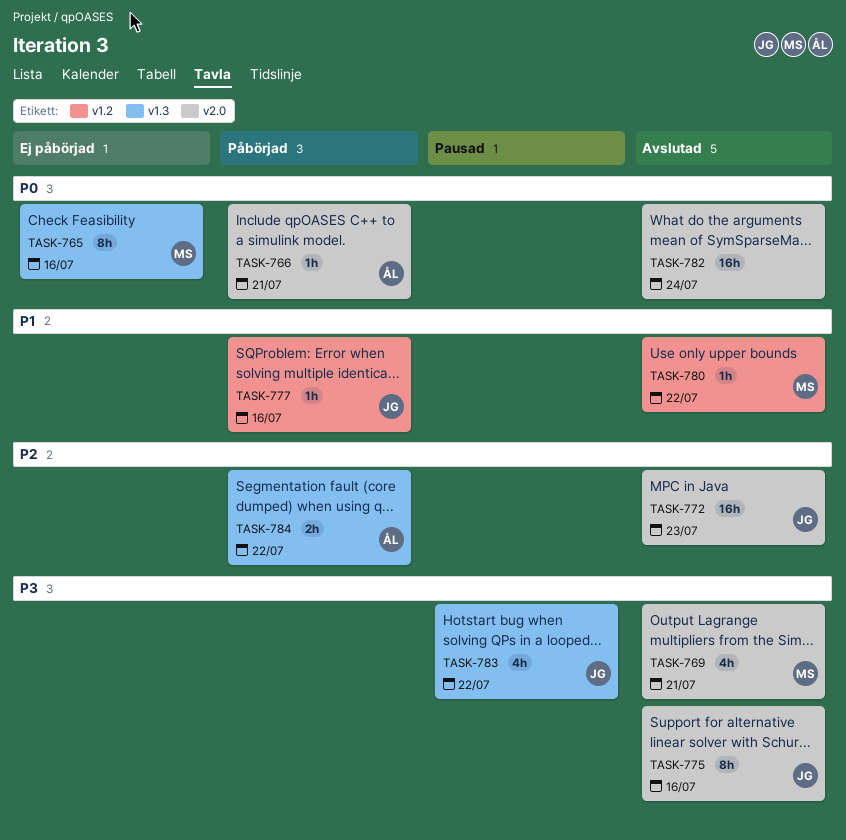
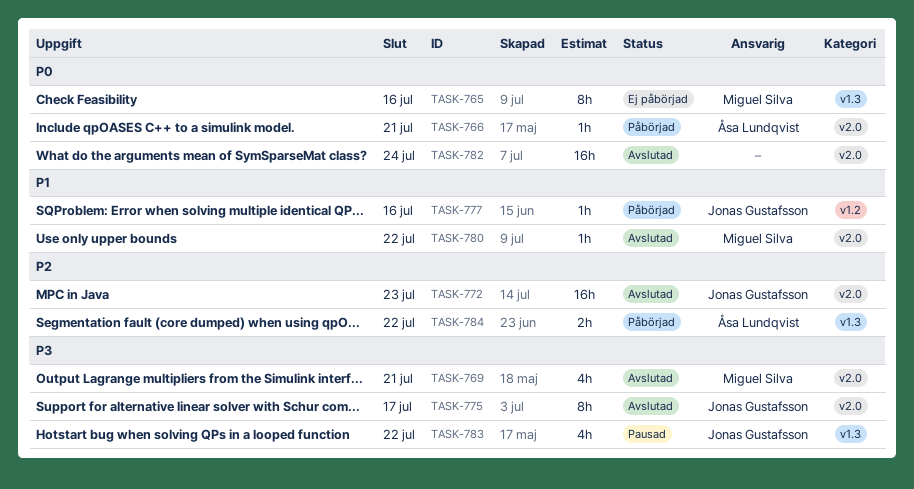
TASK-775, due: Jul 16 -> Jul 17
TASK-780, label: v1.2 -> v2.0

